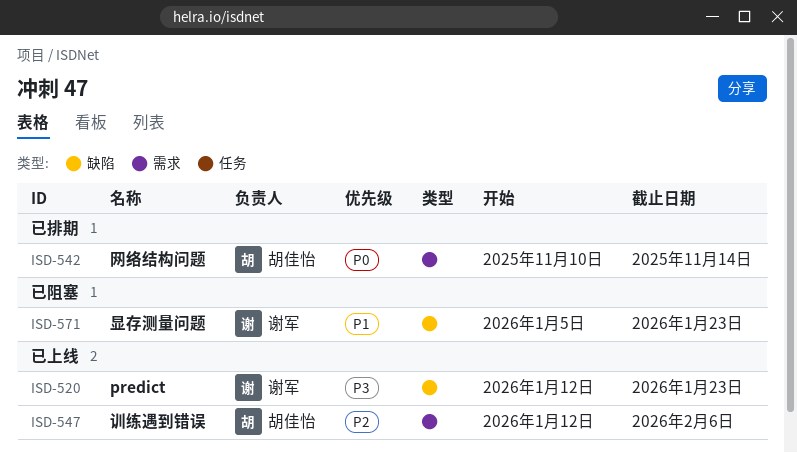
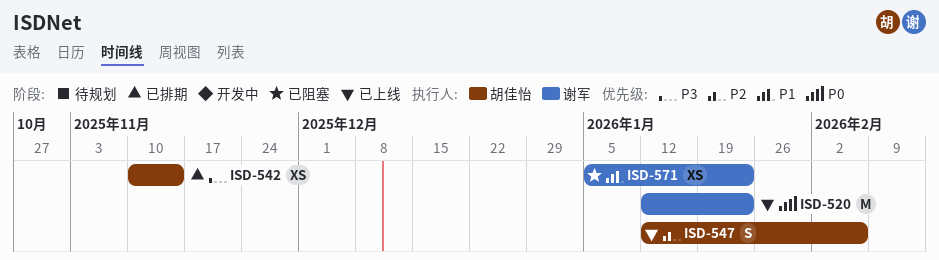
ISD-520, priority: P3 -> P0
ISD-542, priority: P0 -> P3

